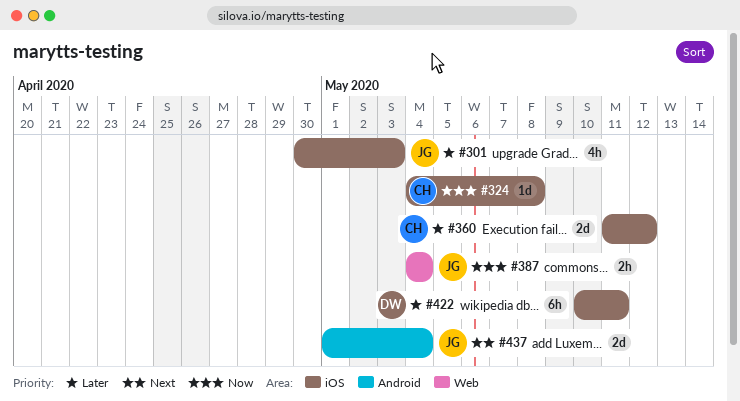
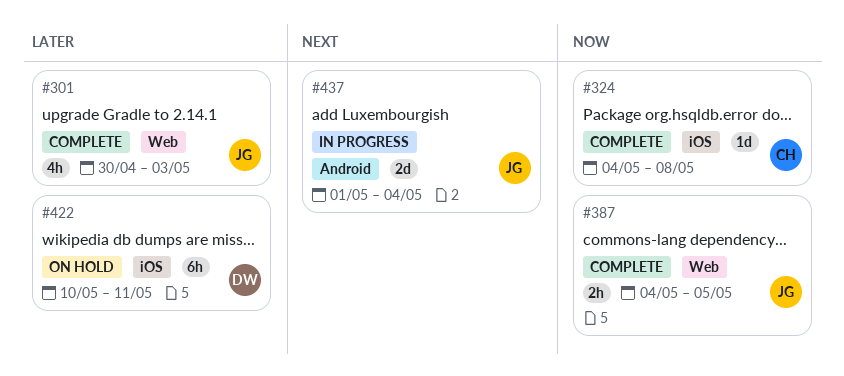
#301, label: iOS -> Web
#360: present -> none
#387, due: May 4 -> May 5

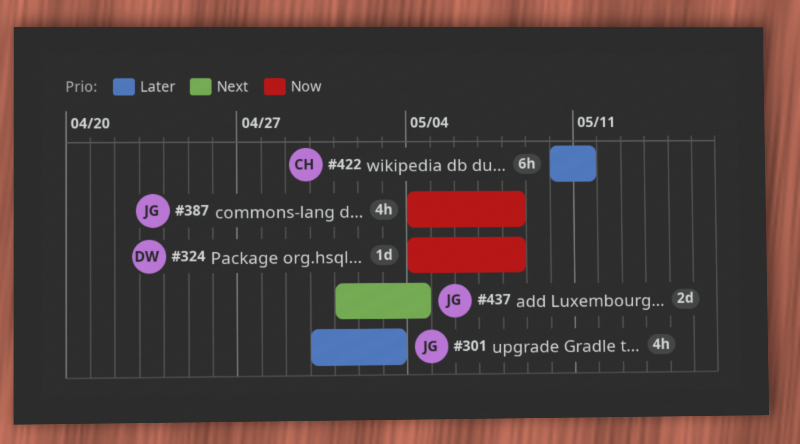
#324, owner: CH -> DW
#387, estimate: 2h -> 4h
#387, due: May 5 -> May 8
#422, owner: DW -> CH

